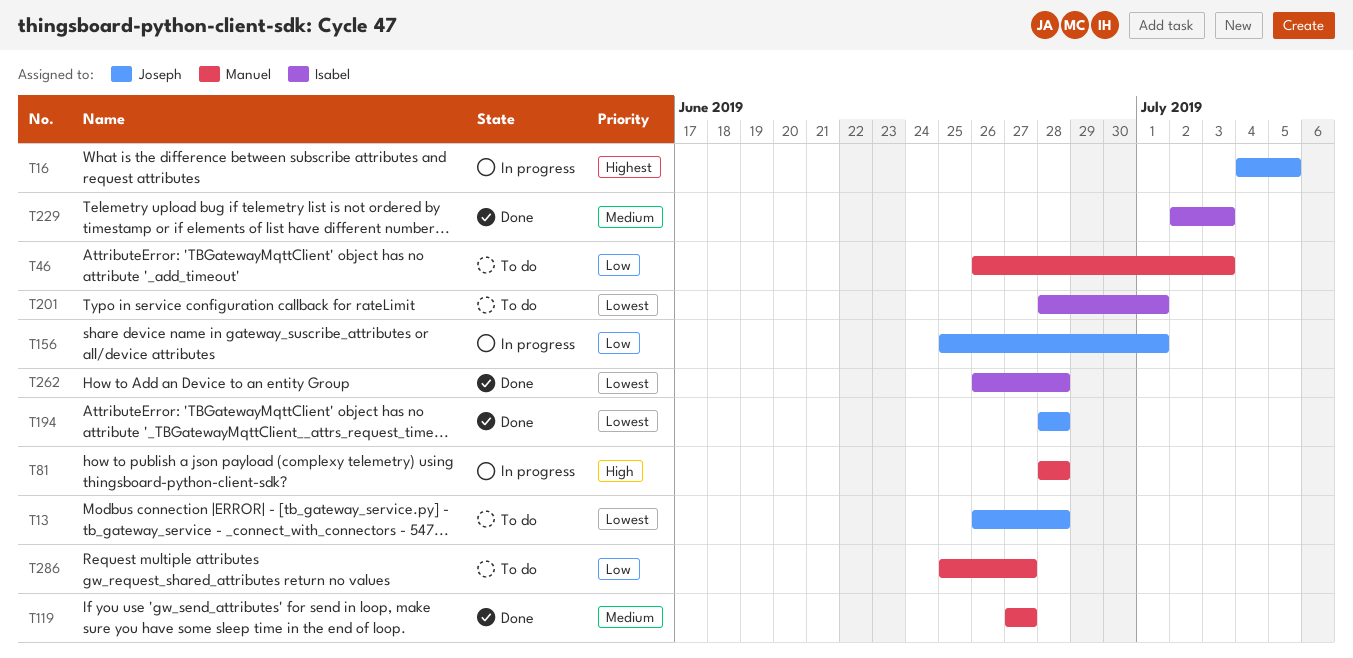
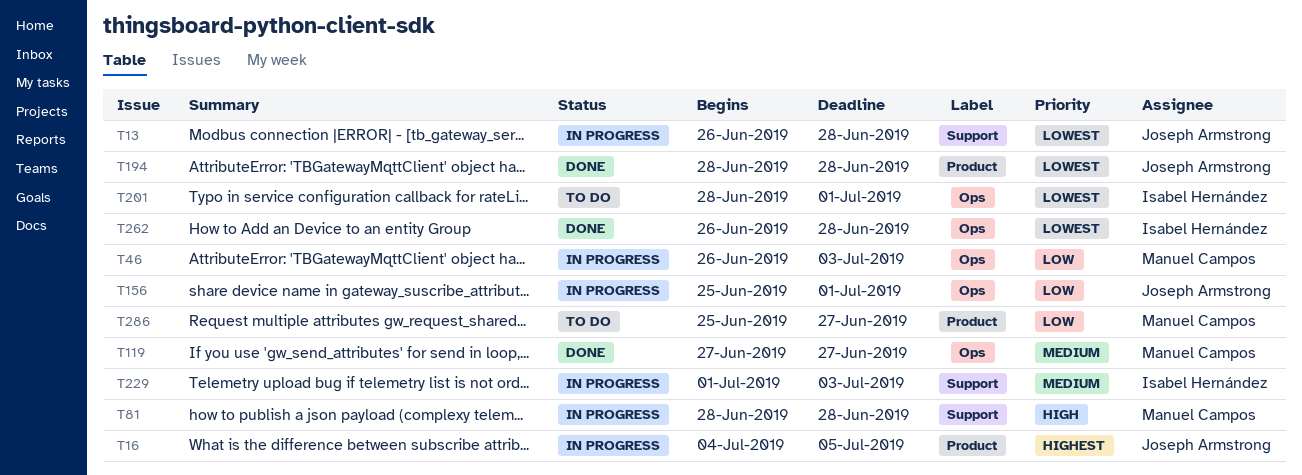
T13, status: To do -> In progress
T46, status: To do -> In progress
T229, status: Done -> In progress
T229, start: Jul 2 -> Jul 1

